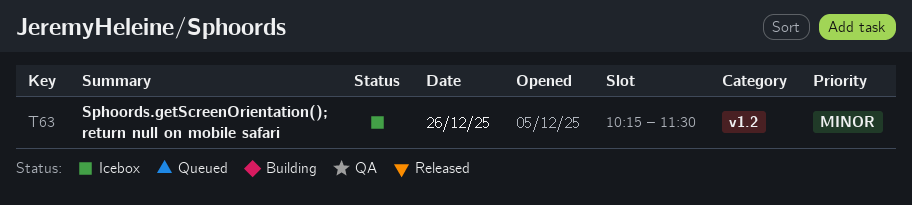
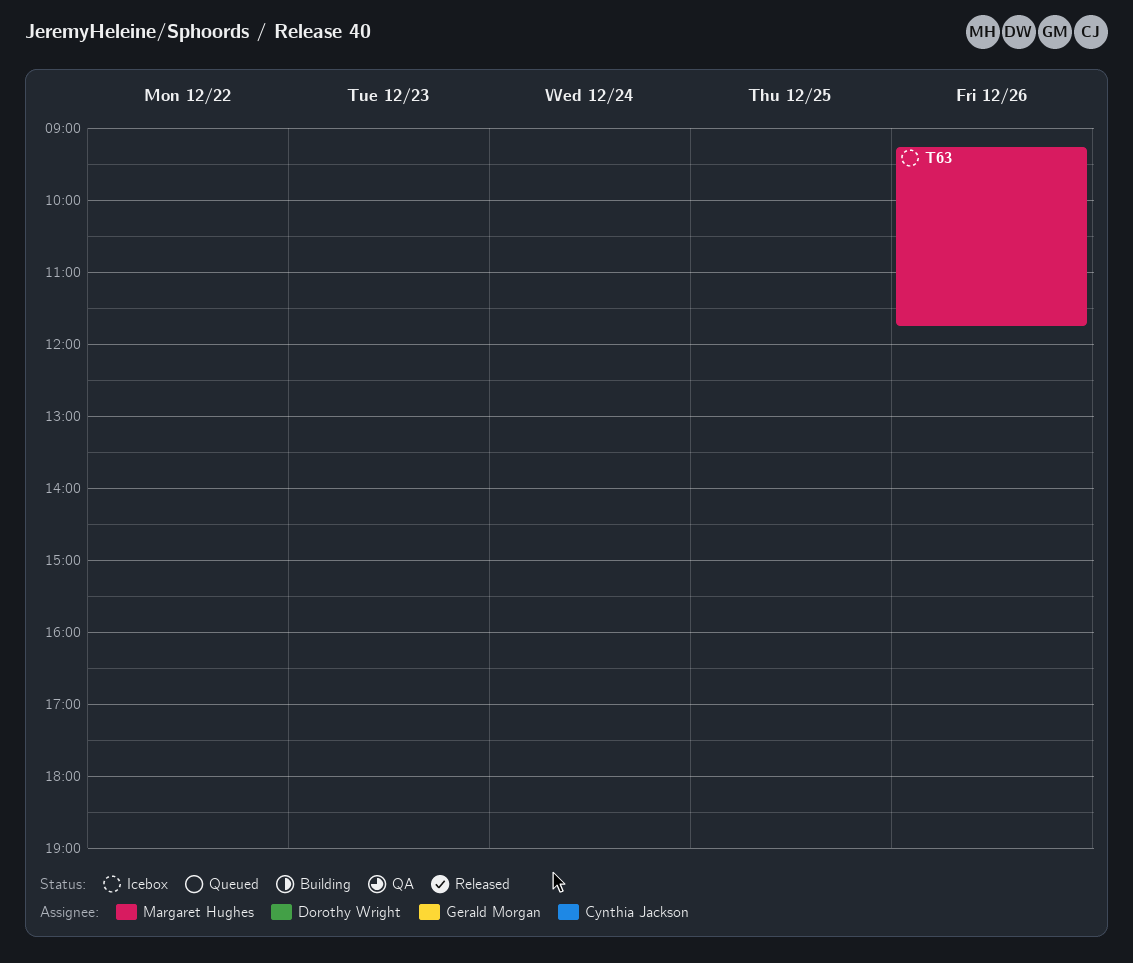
T63, begins: 10:15 -> 09:15
T63, ends: 11:30 -> 11:45

